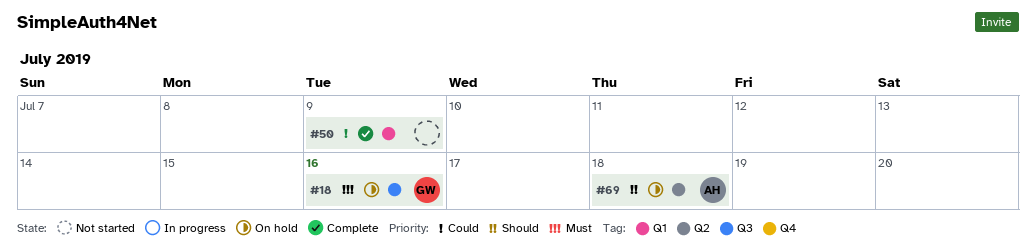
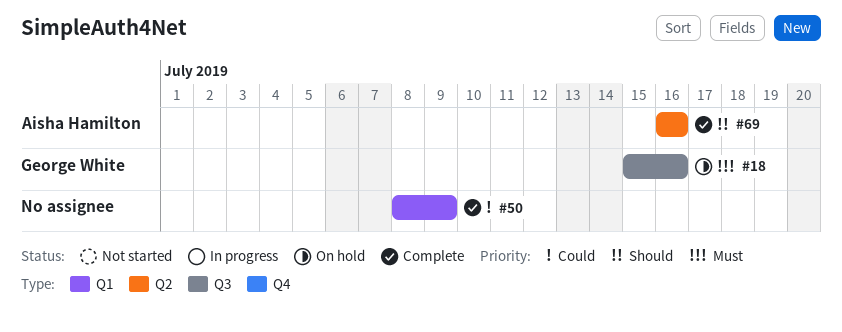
#69, status: On hold -> Complete
#69, due: Jul 18 -> Jul 16

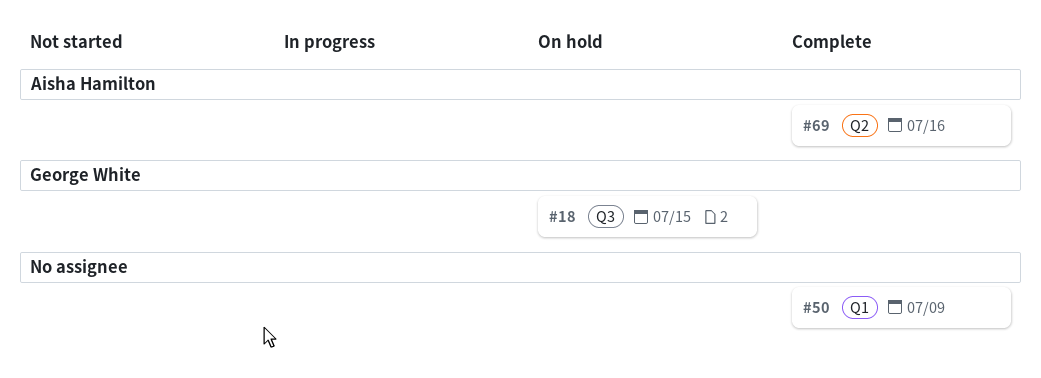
#18, due: Jul 16 -> Jul 15

